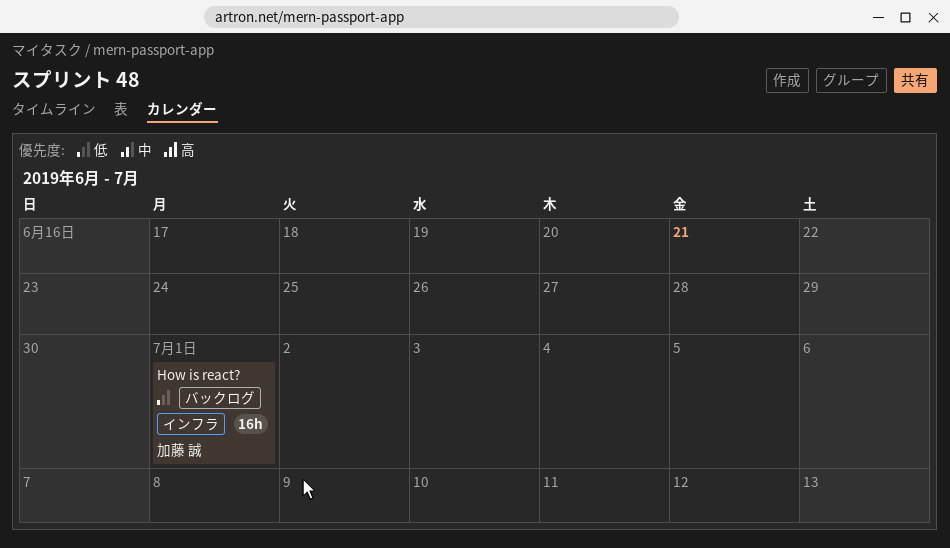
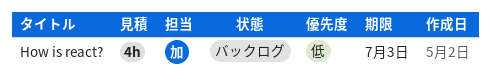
How is react?, estimate: 16h -> 4h
How is react?, due: Jul 1 -> Jul 3

